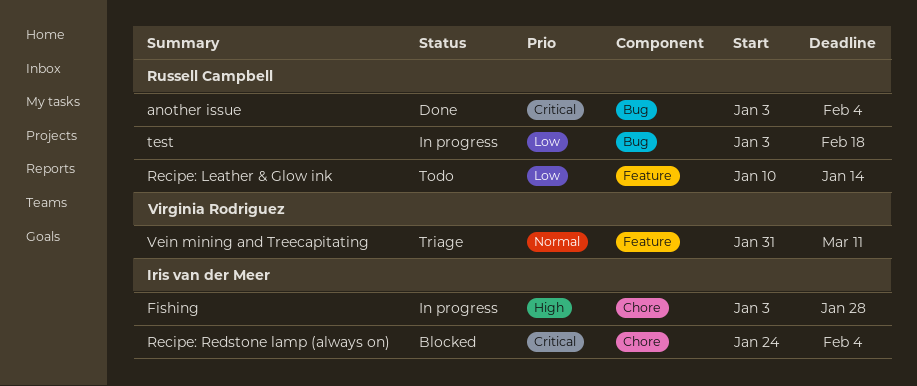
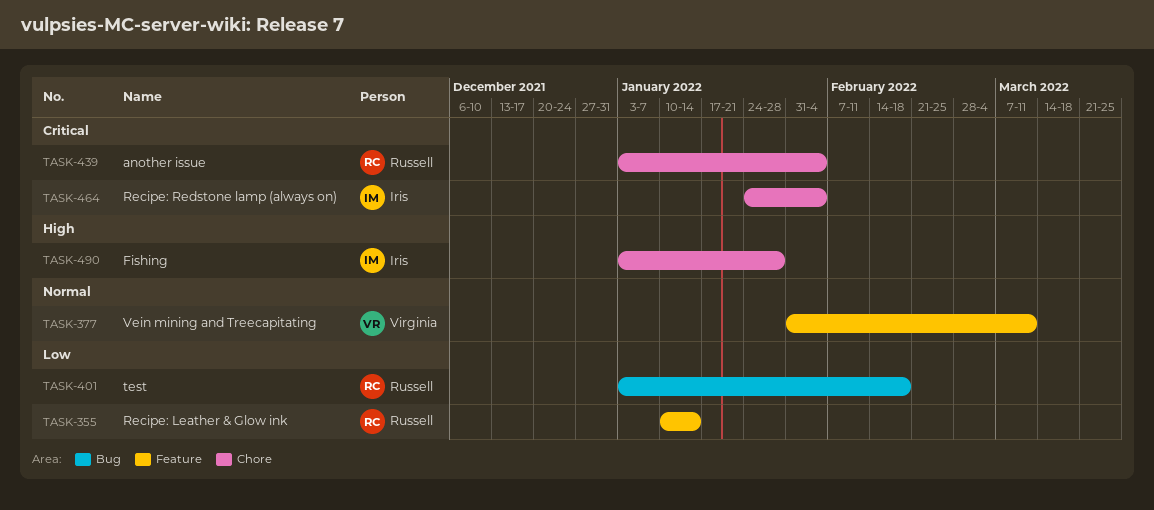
another issue, label: Bug -> Chore

